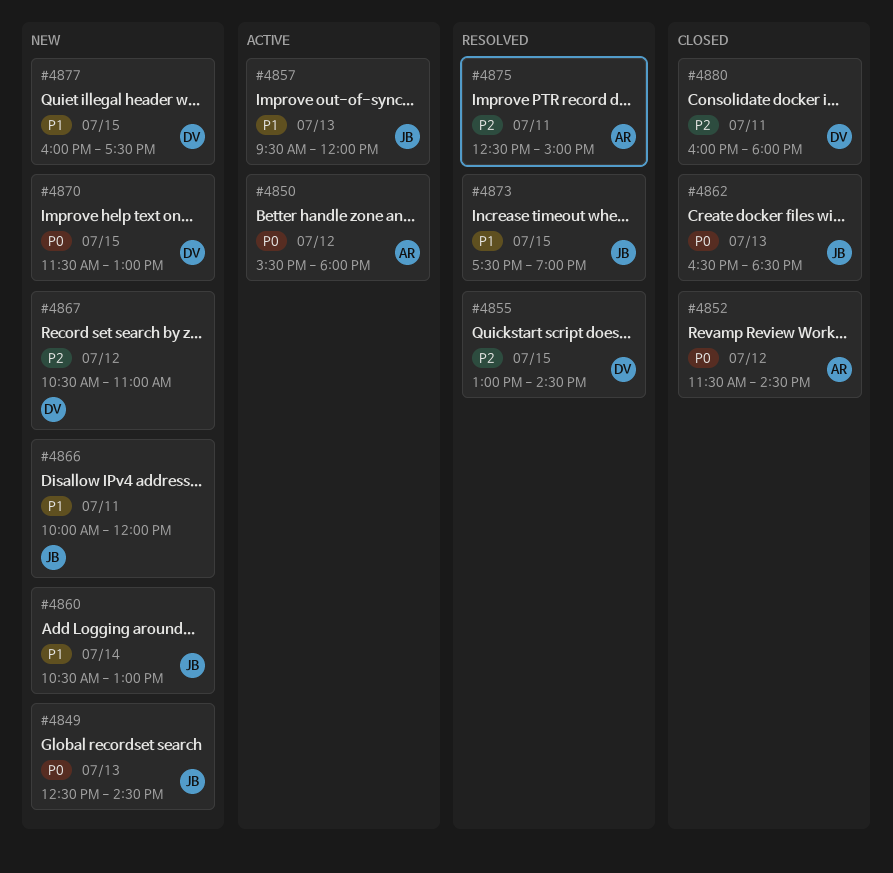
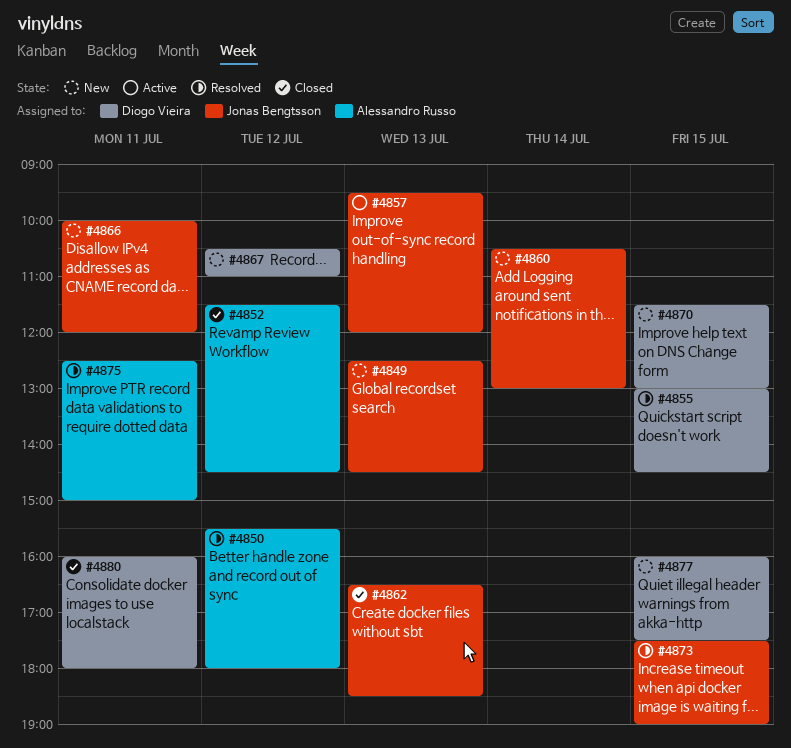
#4850, status: Active -> Resolved

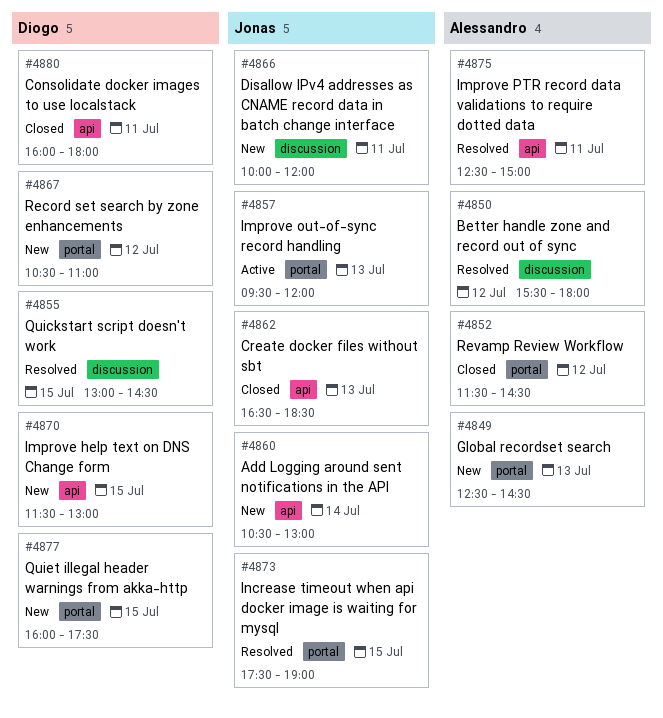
#4849, owner: Jonas Bengtsson -> Alessandro Russo

